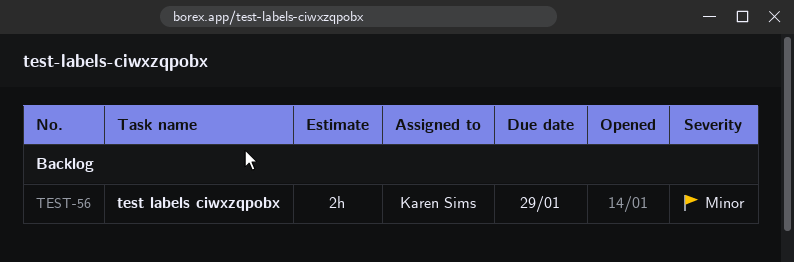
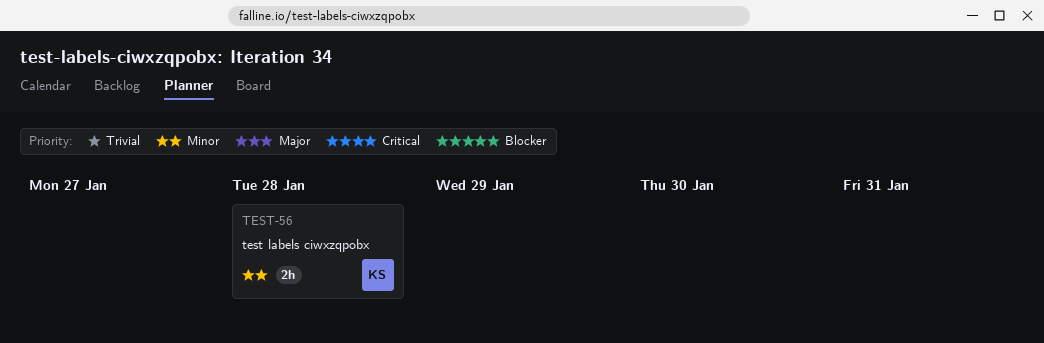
TEST-56, due: Jan 29 -> Jan 28

